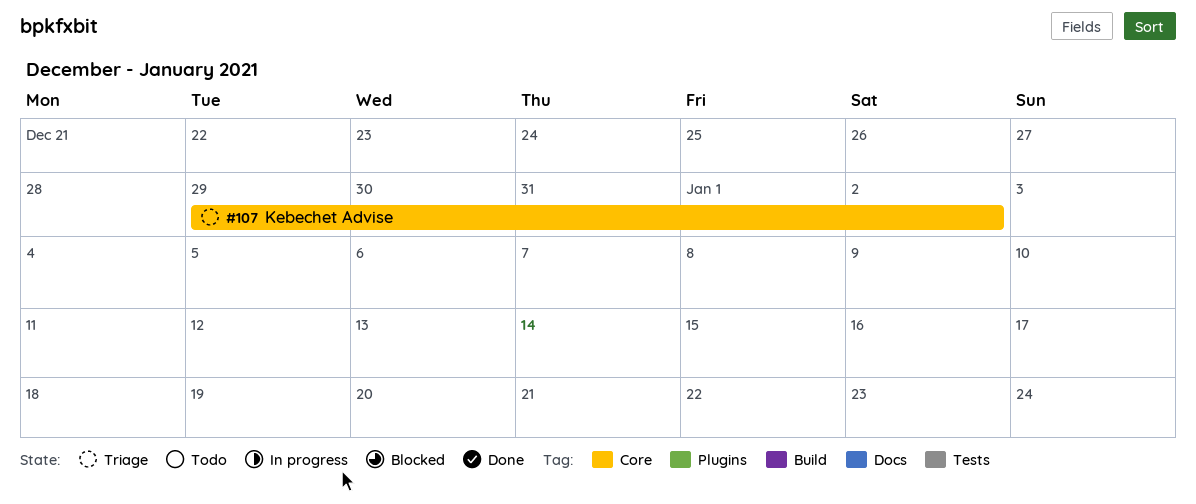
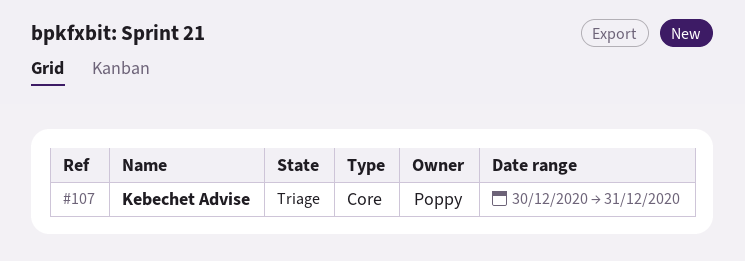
#107, start: Dec 29 -> Dec 30
#107, due: Jan 2 -> Dec 31

